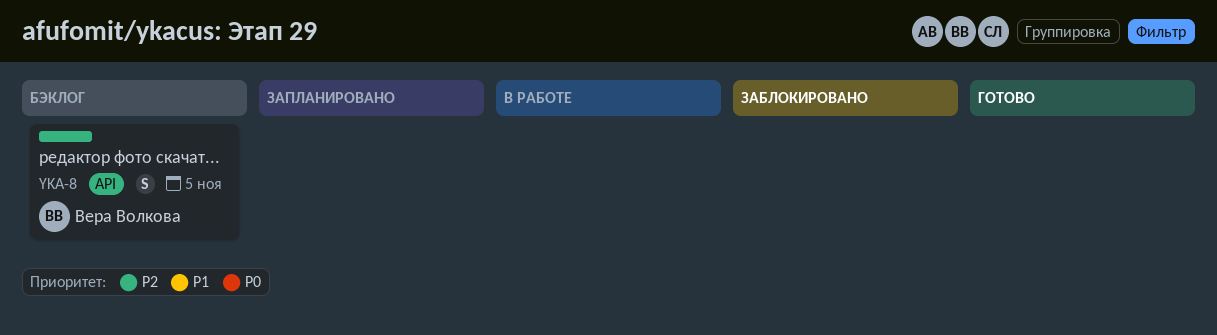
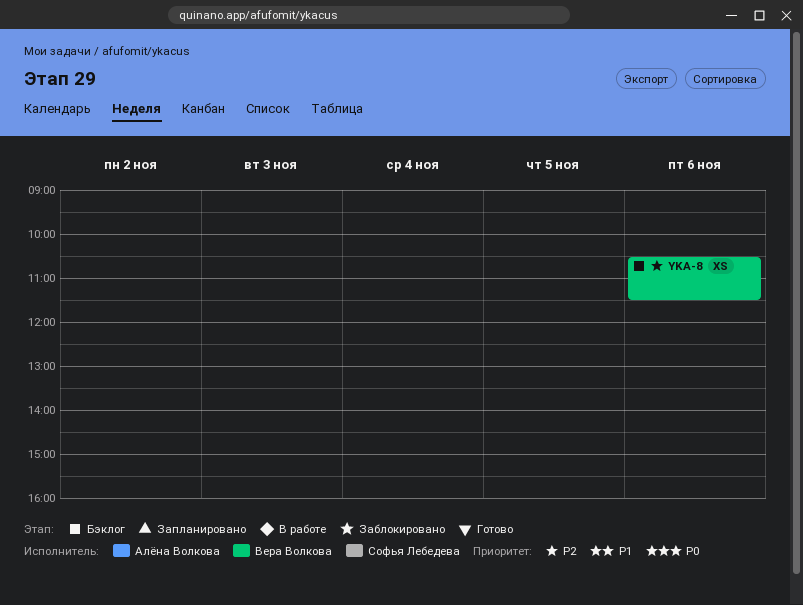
YKA-8, estimate: S -> XS
YKA-8, day: Nov 5 -> Nov 6

